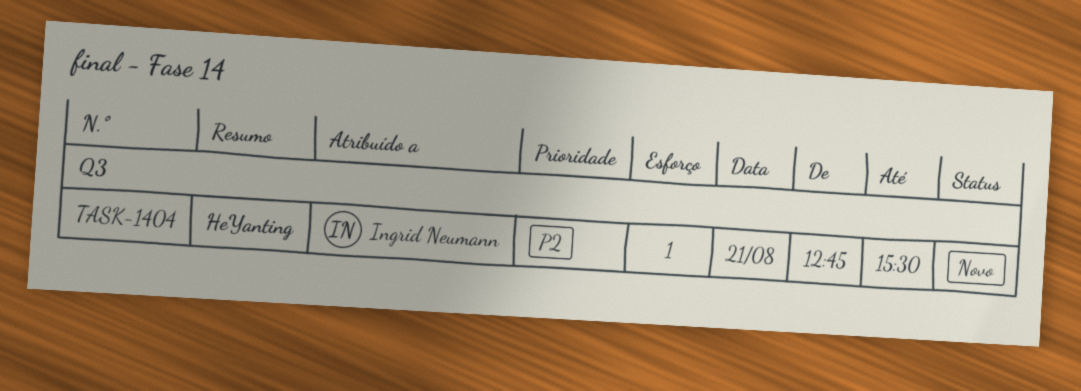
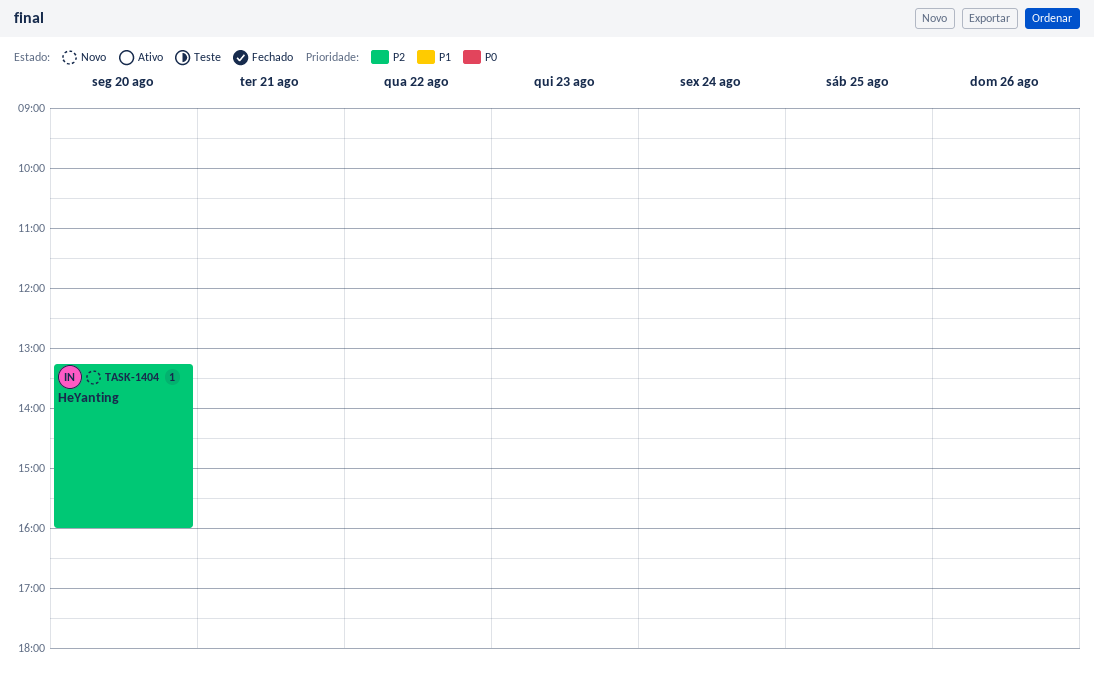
TASK-1404, day: Aug 21 -> Aug 20
TASK-1404, begins: 12:45 -> 13:15
TASK-1404, ends: 15:30 -> 16:00

